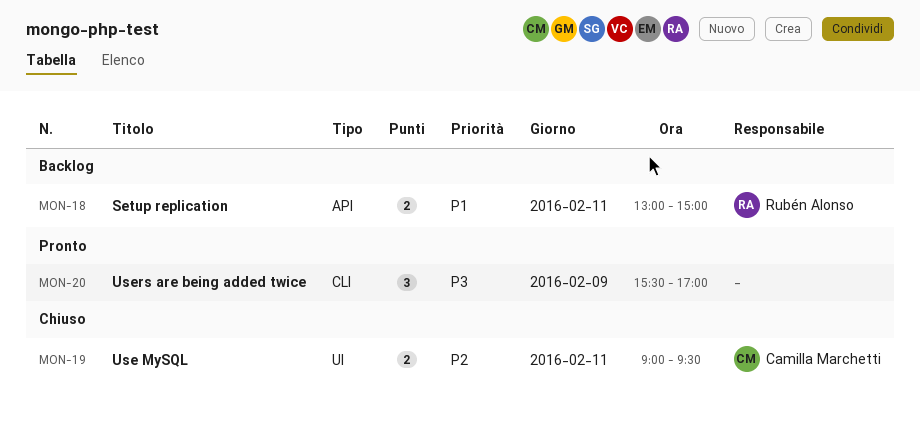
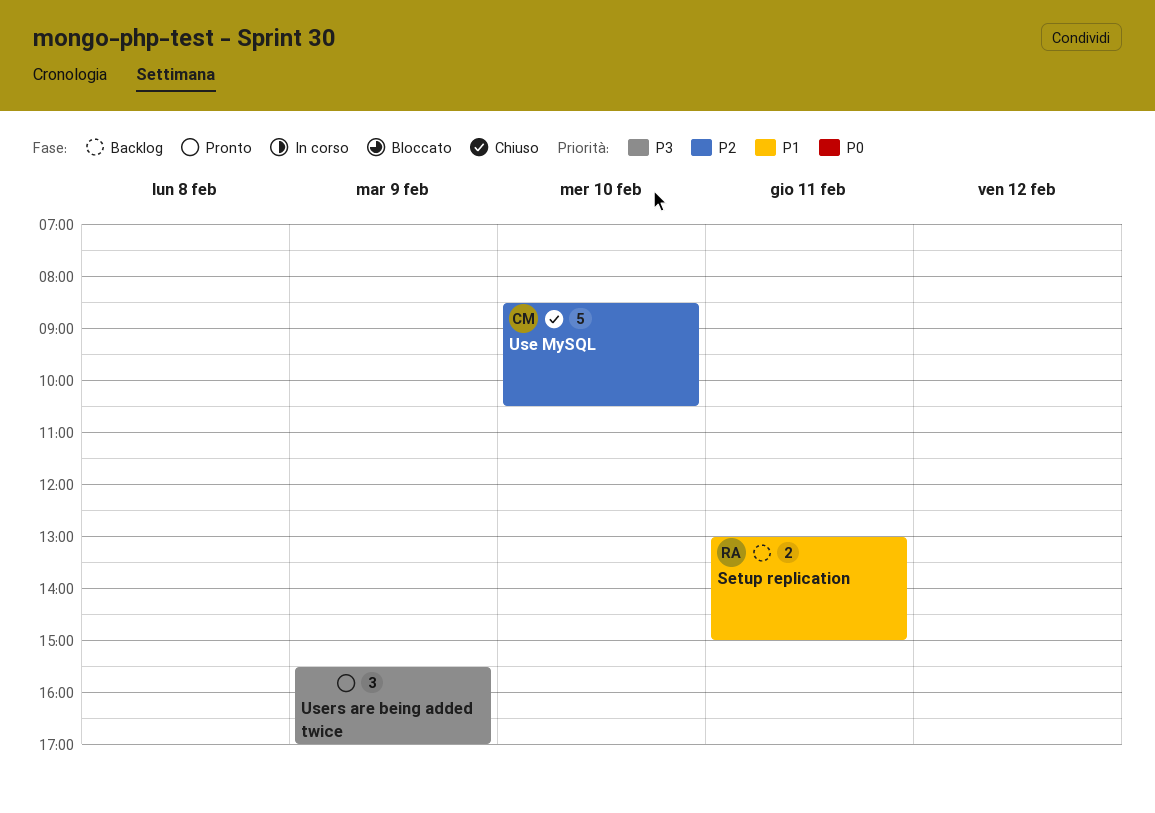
Use MySQL, estimate: 2 -> 5
Use MySQL, day: Feb 11 -> Feb 10
Use MySQL, begins: 09:00 -> 08:30
Use MySQL, ends: 09:30 -> 10:30

